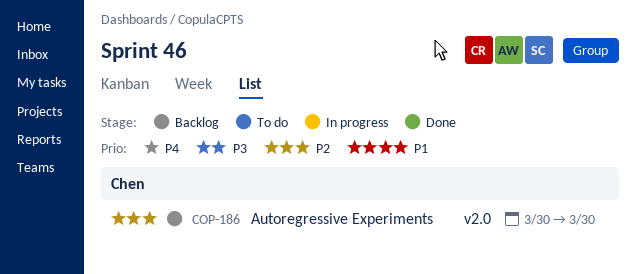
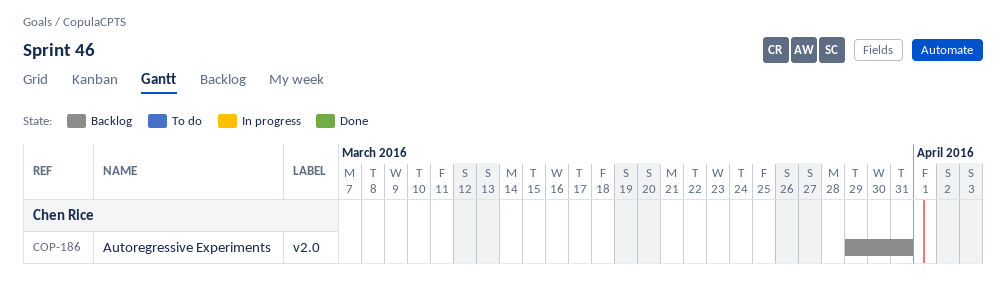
COP-186, start: Mar 30 -> Mar 29
COP-186, due: Mar 30 -> Mar 31

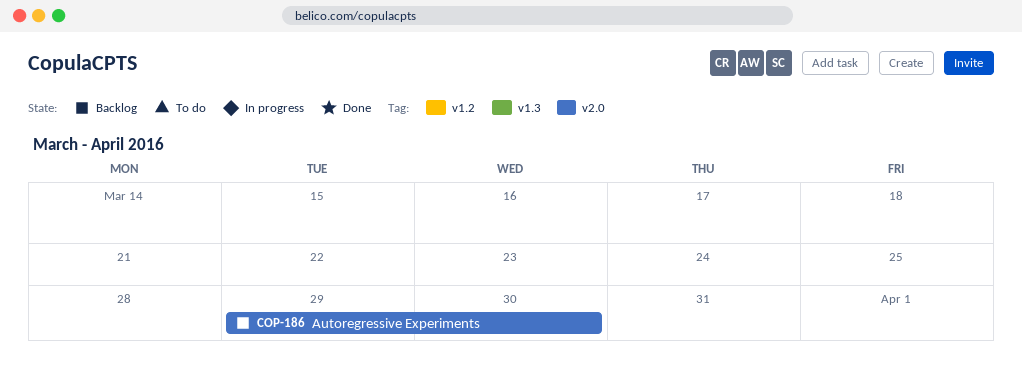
COP-186, due: Mar 31 -> Mar 30

